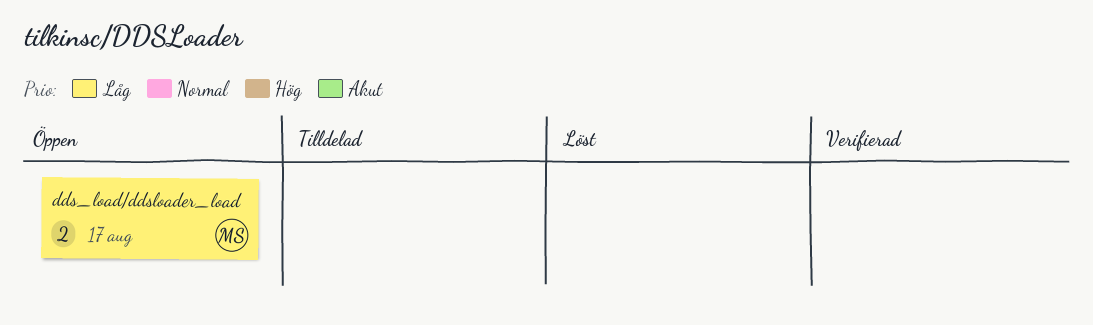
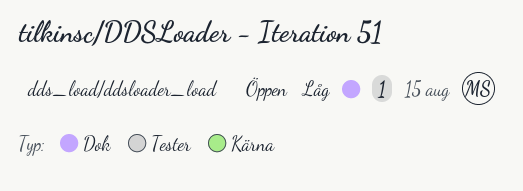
dds_load/ddsloader_load, estimate: 2 -> 1
dds_load/ddsloader_load, due: Aug 17 -> Aug 15

